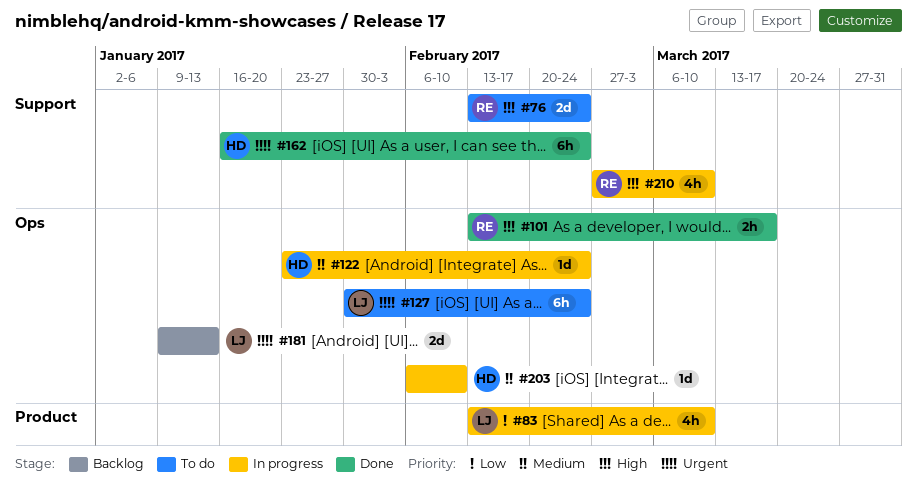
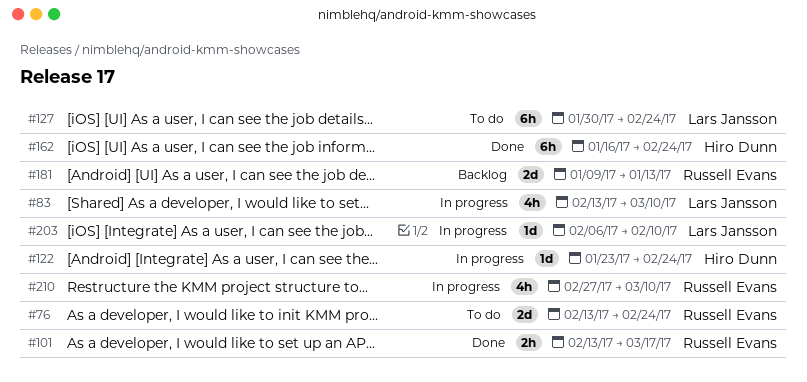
#181, owner: Lars Jansson -> Russell Evans
#203, owner: Hiro Dunn -> Lars Jansson

